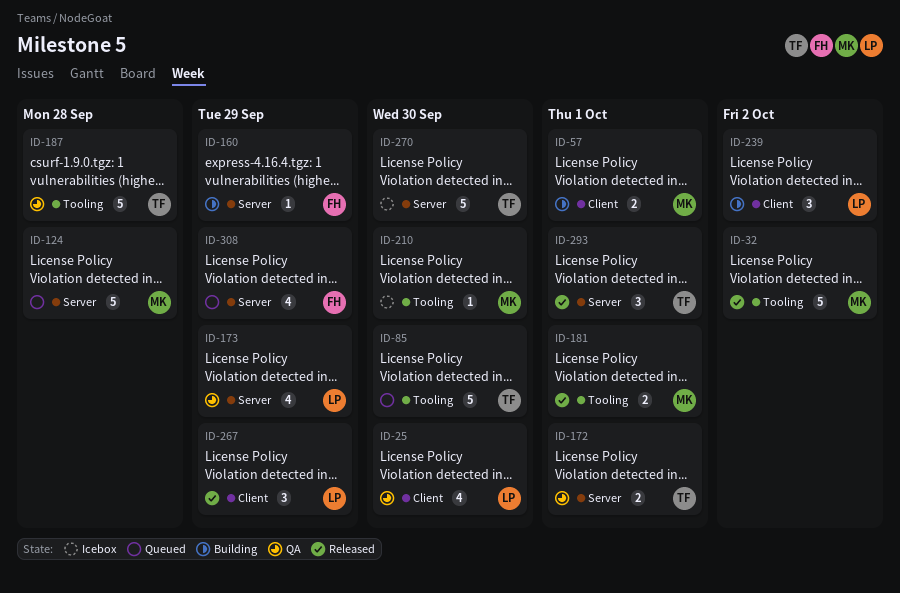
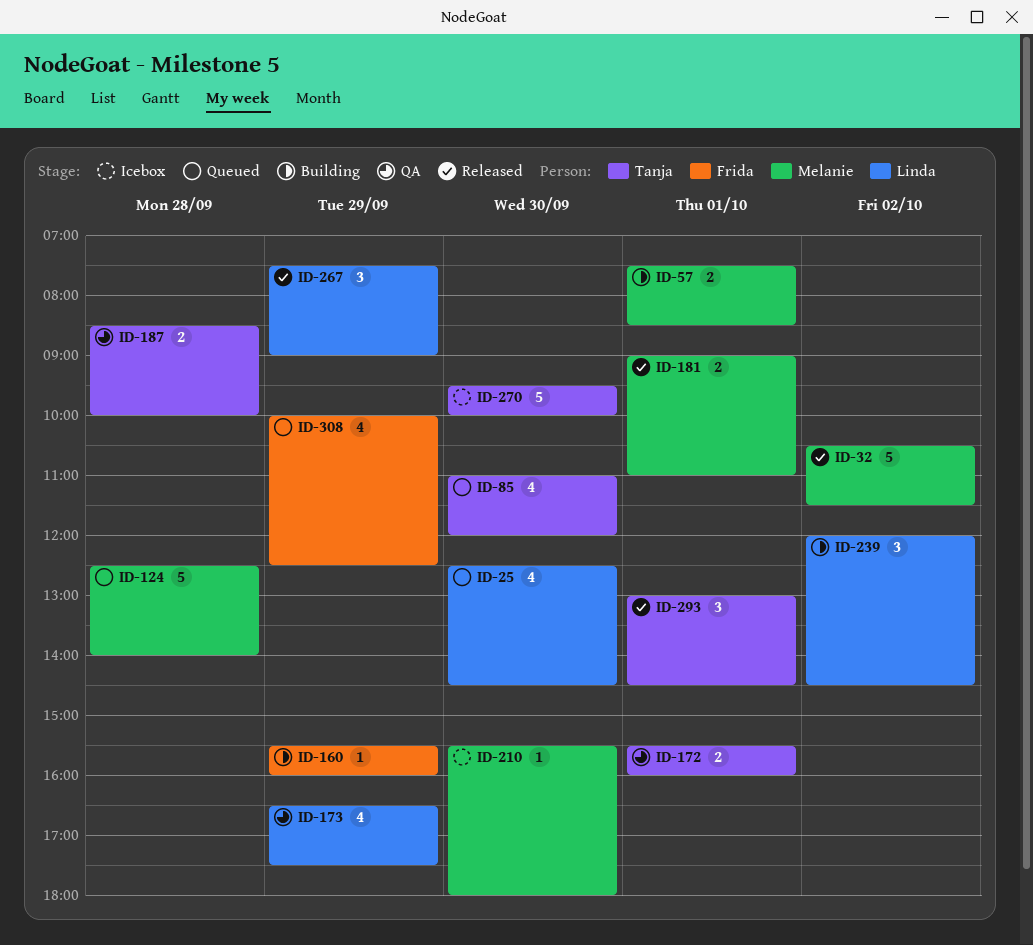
ID-25, status: QA -> Queued
ID-85, estimate: 5 -> 4
ID-187, estimate: 5 -> 2

